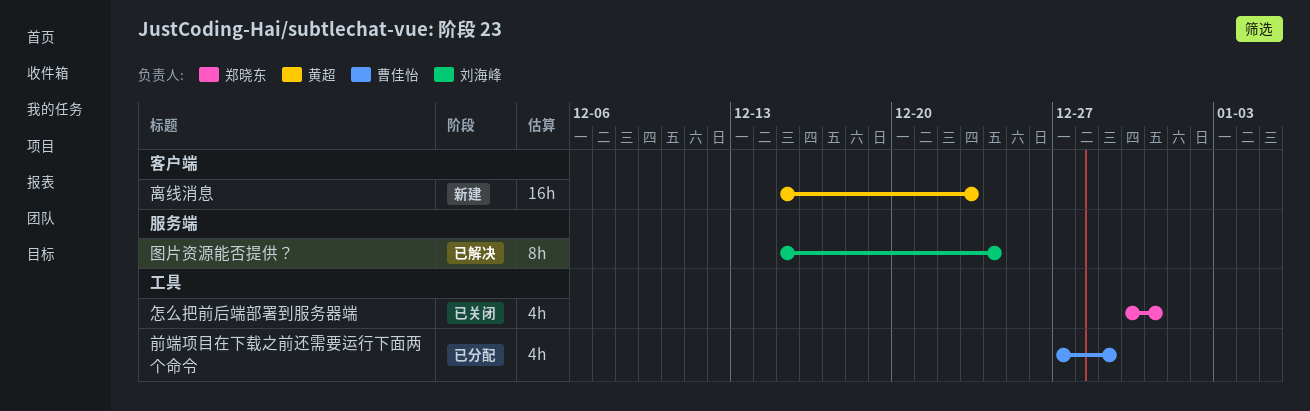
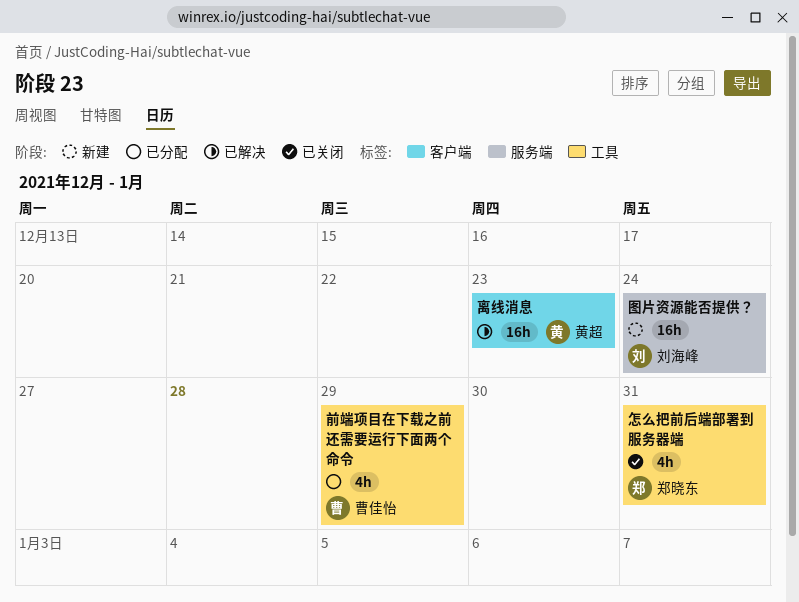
图片资源能否提供？, status: 已解决 -> 新建
图片资源能否提供？, estimate: 8h -> 16h
离线消息, status: 新建 -> 已解决

